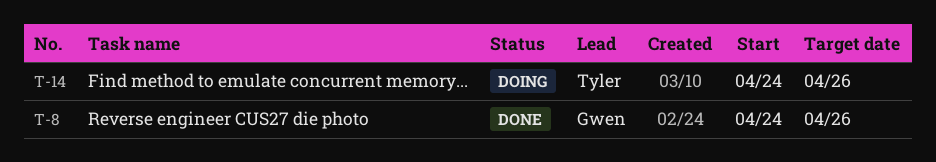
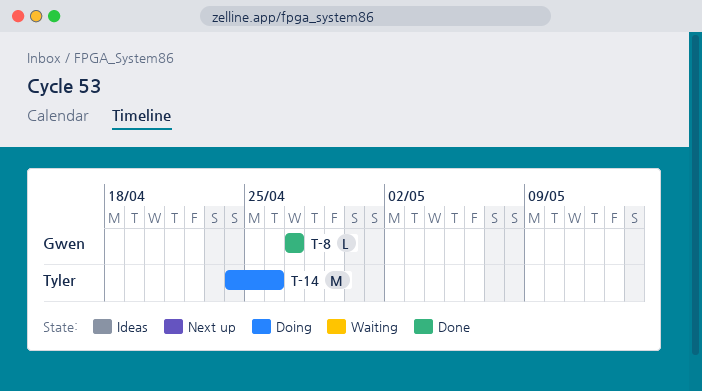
T-8, start: Apr 24 -> Apr 27
T-8, due: Apr 26 -> Apr 27

